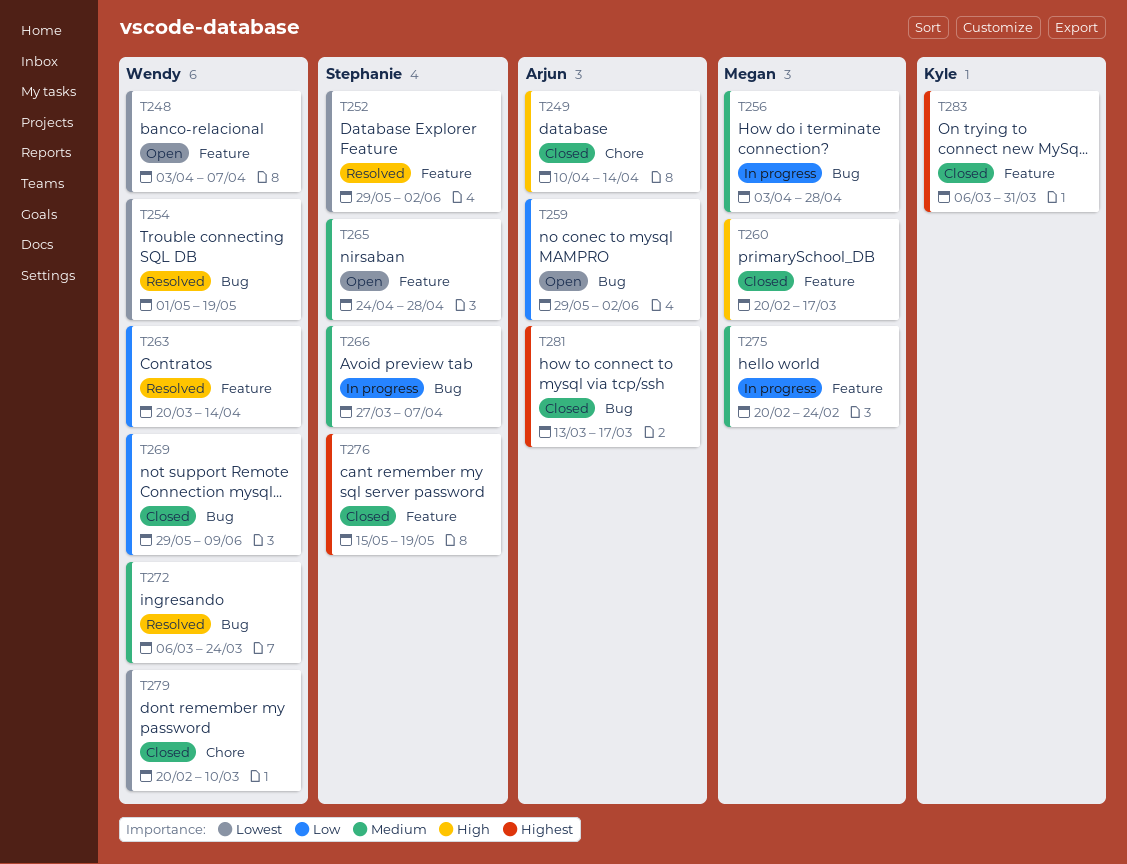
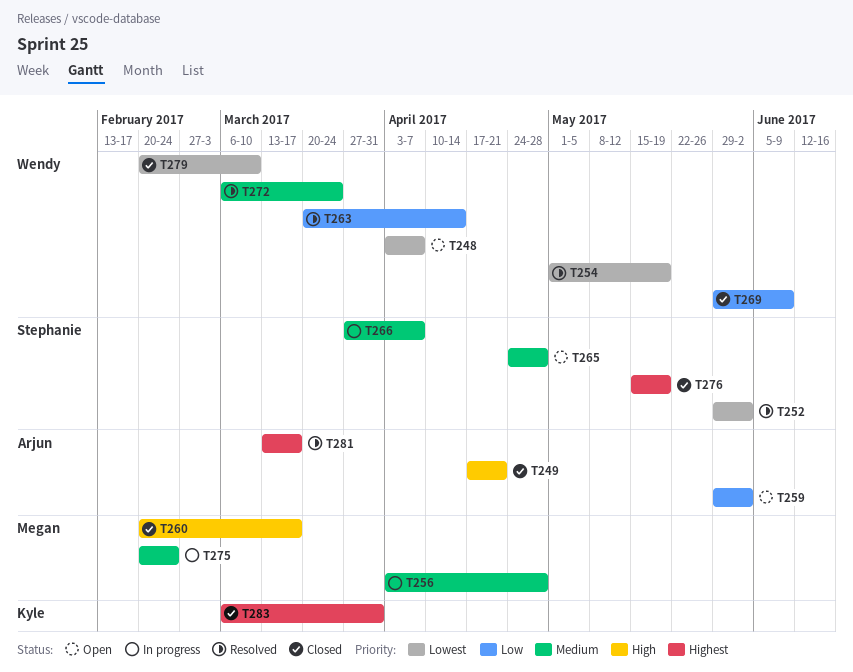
T249, start: Apr 10 -> Apr 17
T249, due: Apr 14 -> Apr 21
T281, status: Closed -> Resolved

